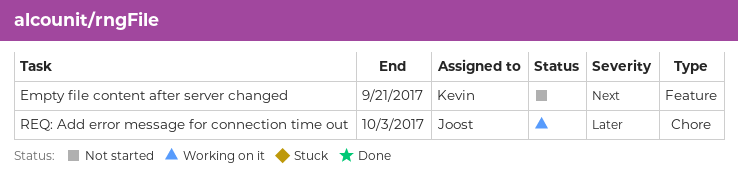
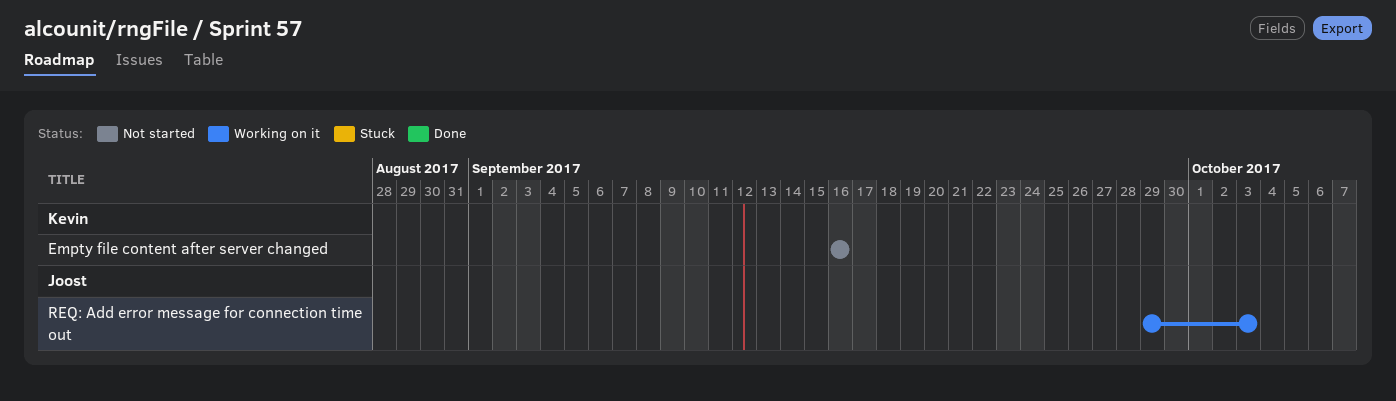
Empty file content after server changed, due: Sep 21 -> Sep 16

